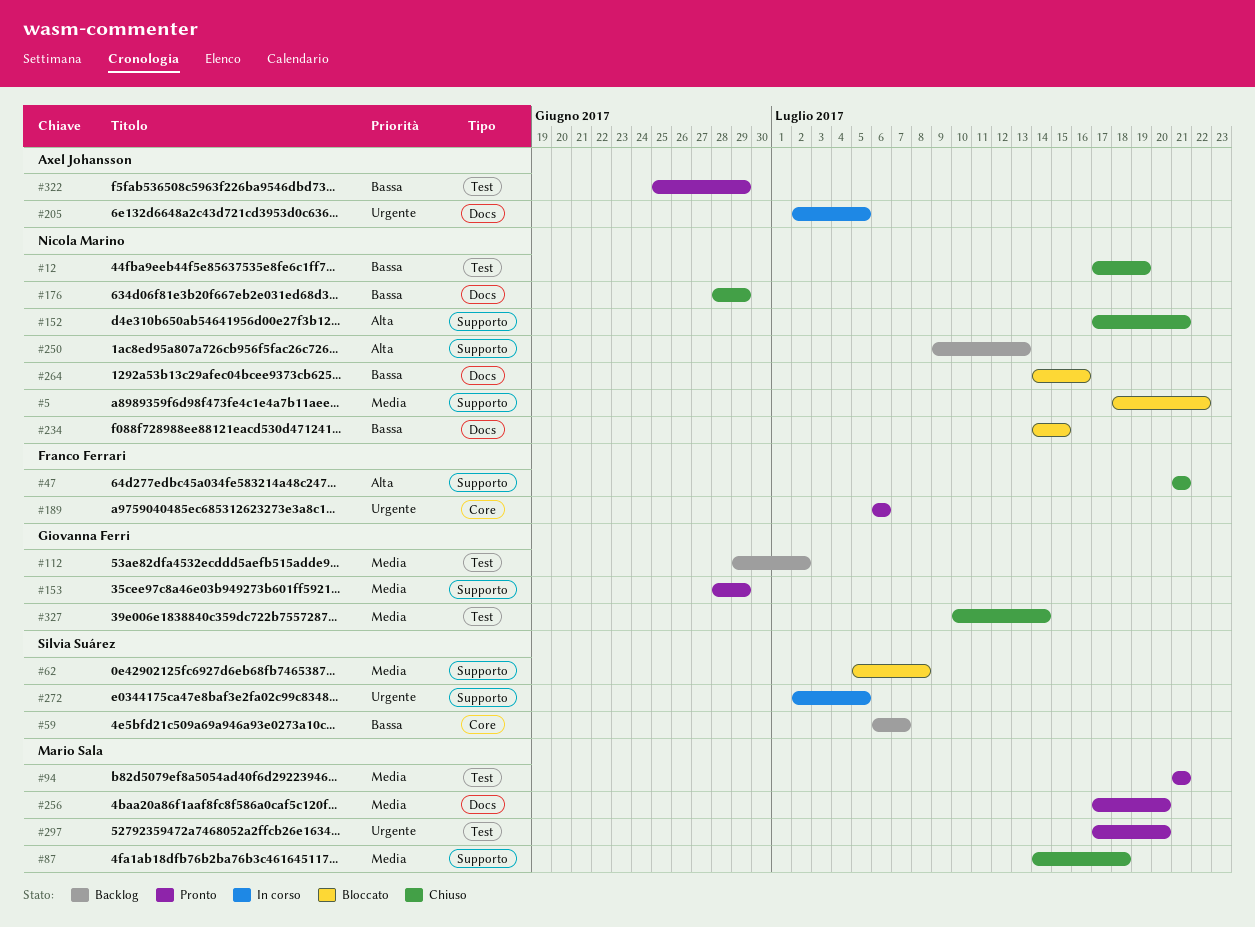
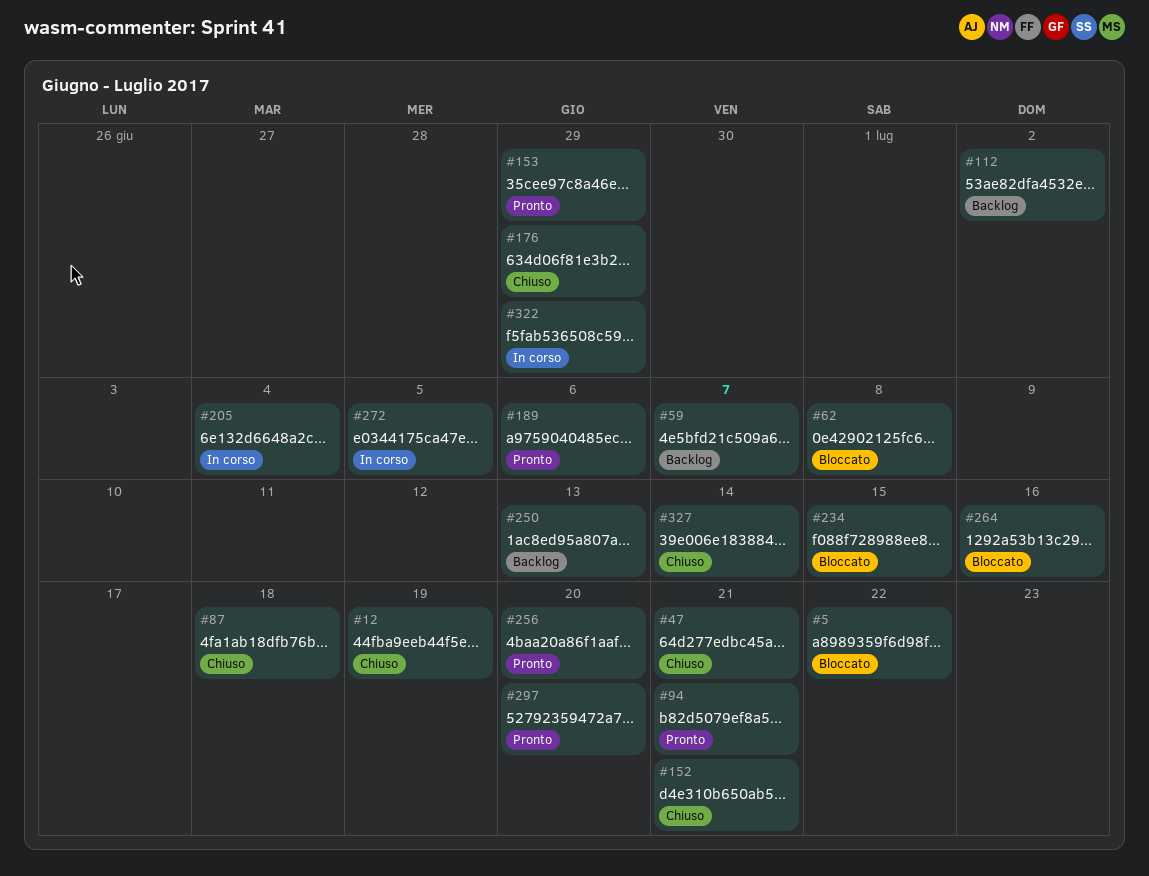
#205, due: Jul 5 -> Jul 4
#322, status: Pronto -> In corso

